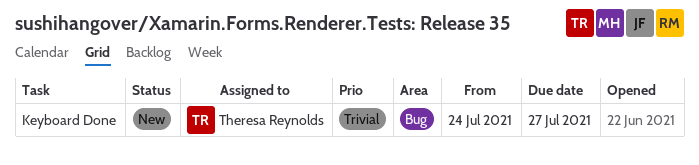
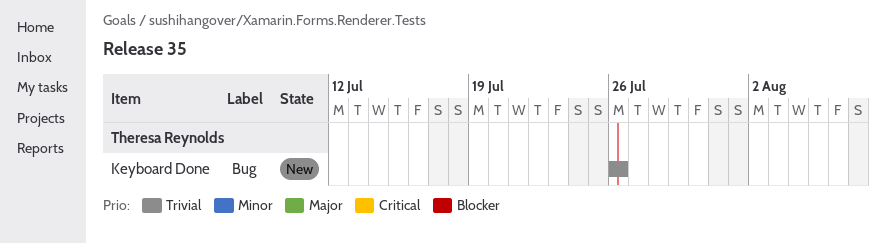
Keyboard Done, start: Jul 24 -> Jul 26
Keyboard Done, due: Jul 27 -> Jul 26

